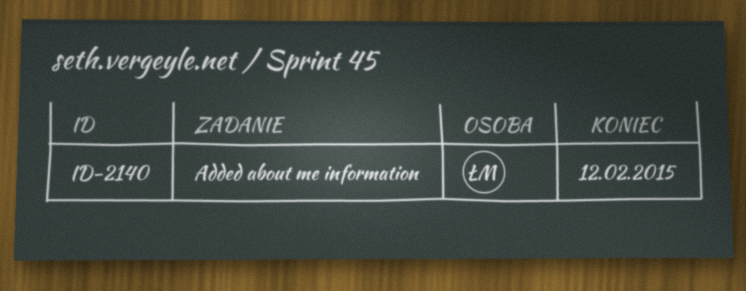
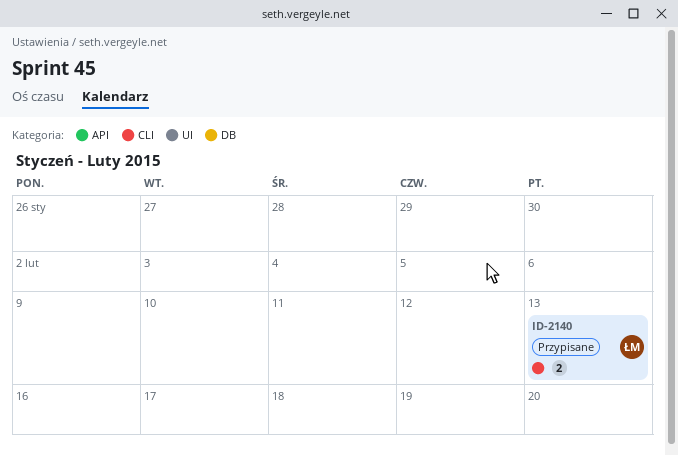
ID-2140, due: Feb 12 -> Feb 13

